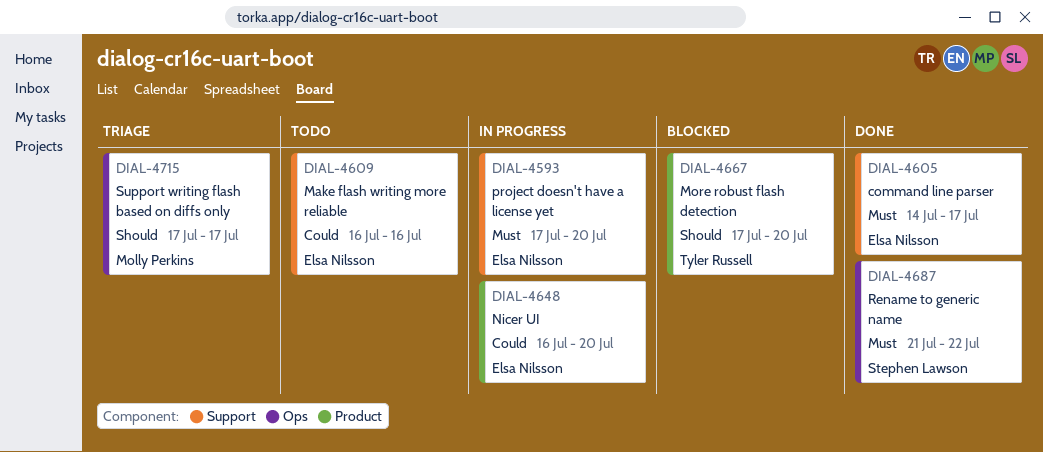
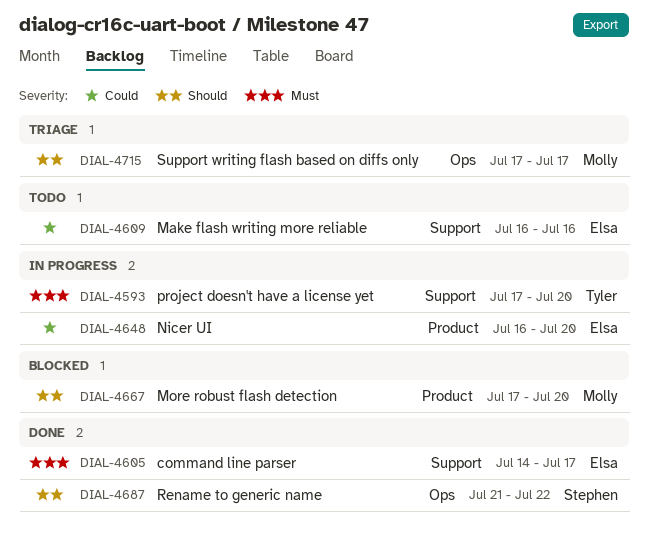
DIAL-4593, owner: Elsa Nilsson -> Tyler Russell
DIAL-4667, owner: Tyler Russell -> Molly Perkins
DIAL-4687, priority: Must -> Should

